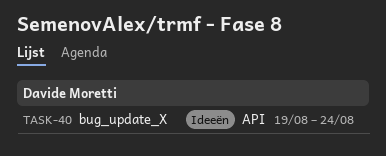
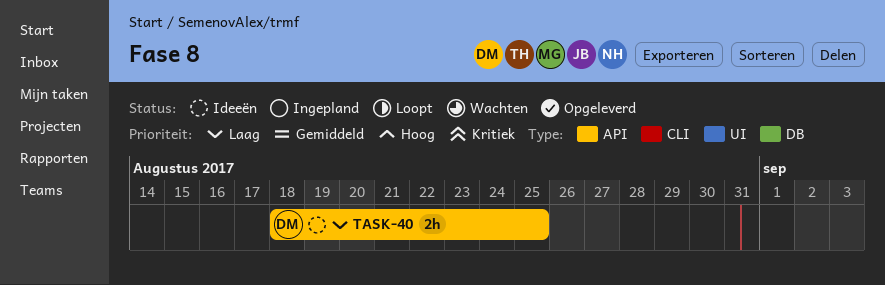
TASK-40, start: Aug 19 -> Aug 18
TASK-40, due: Aug 24 -> Aug 25

